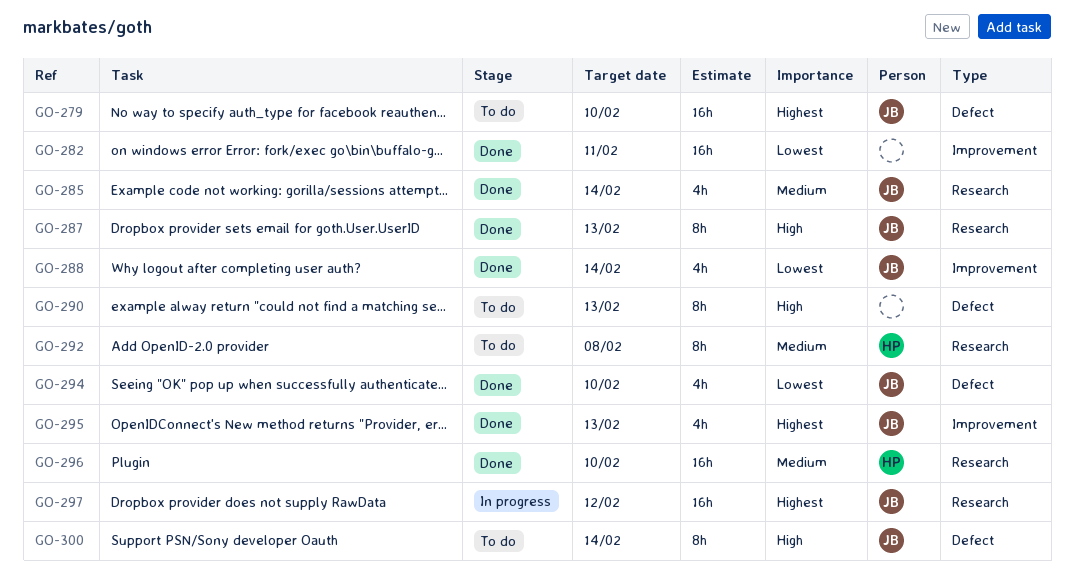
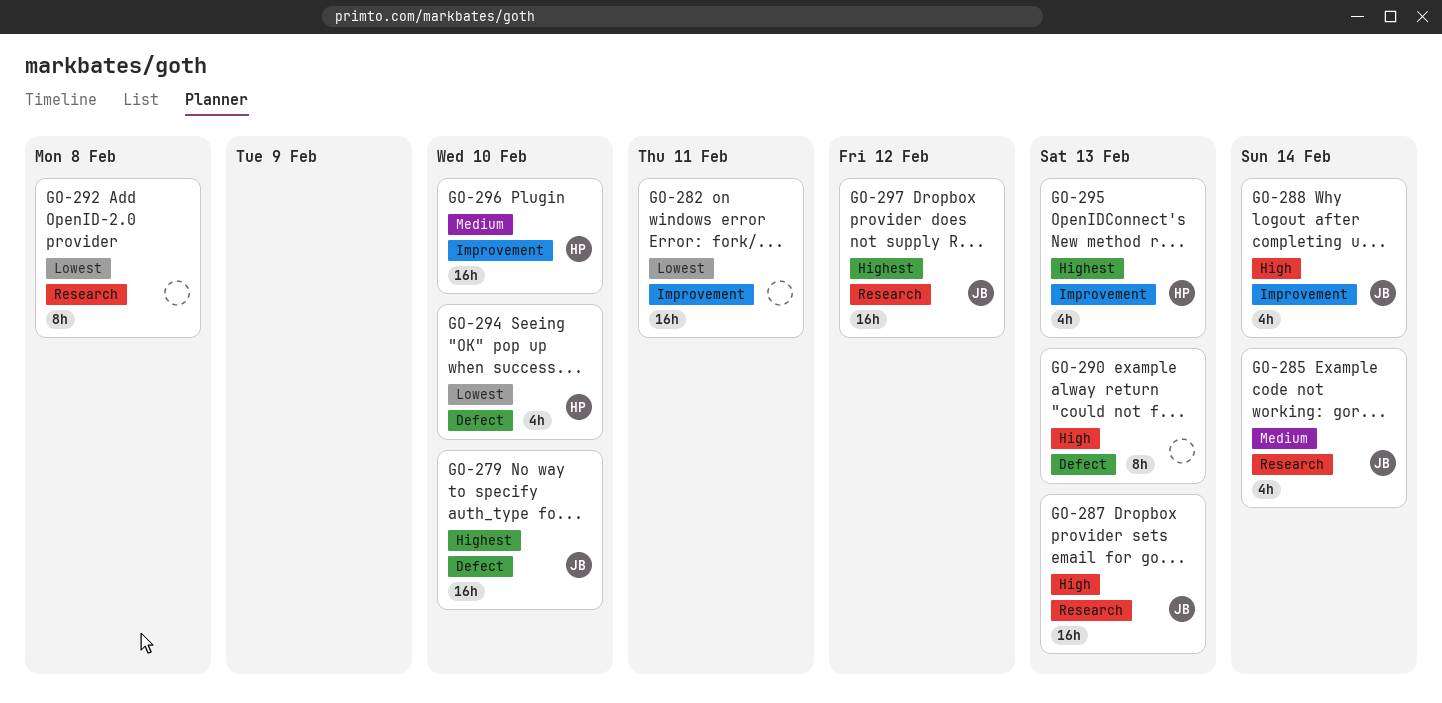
GO-287, estimate: 8h -> 16h
GO-288, priority: Lowest -> High
GO-292, owner: HP -> none
GO-292, priority: Medium -> Lowest
GO-294, owner: JB -> HP
GO-295, owner: JB -> HP
GO-296, label: Research -> Improvement
GO-300: present -> none

